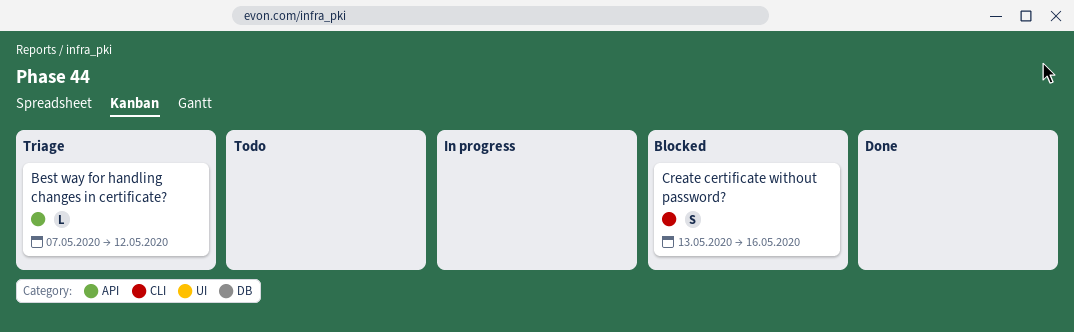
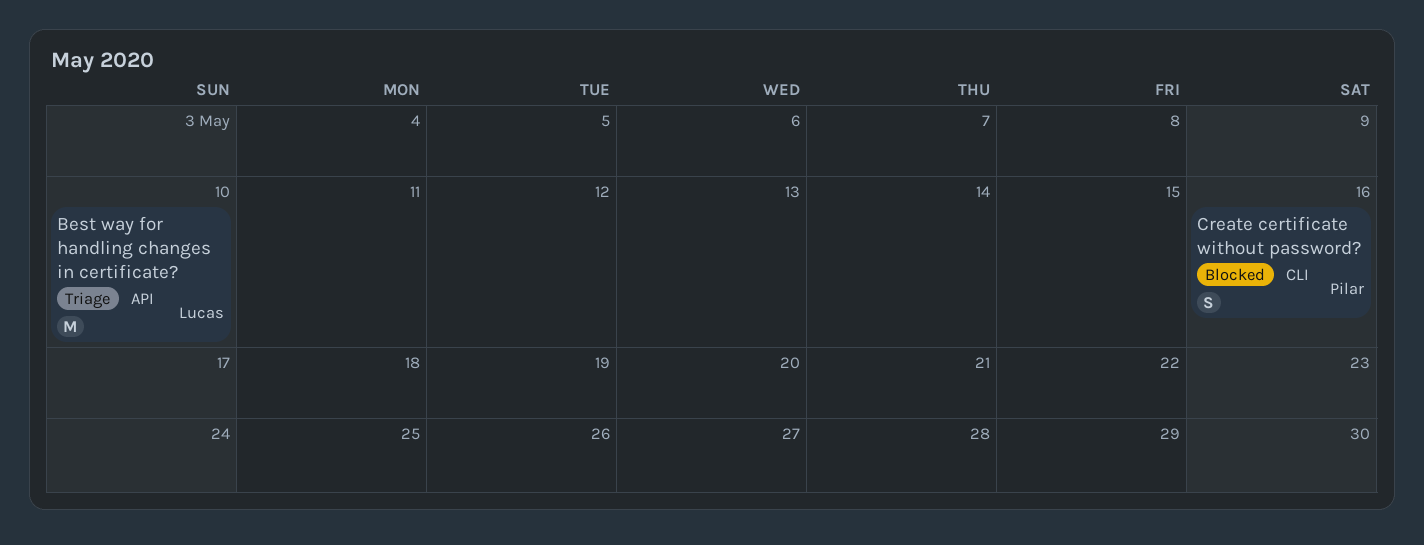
Best way for handling changes in certificate?, estimate: L -> M
Best way for handling changes in certificate?, due: May 12 -> May 10

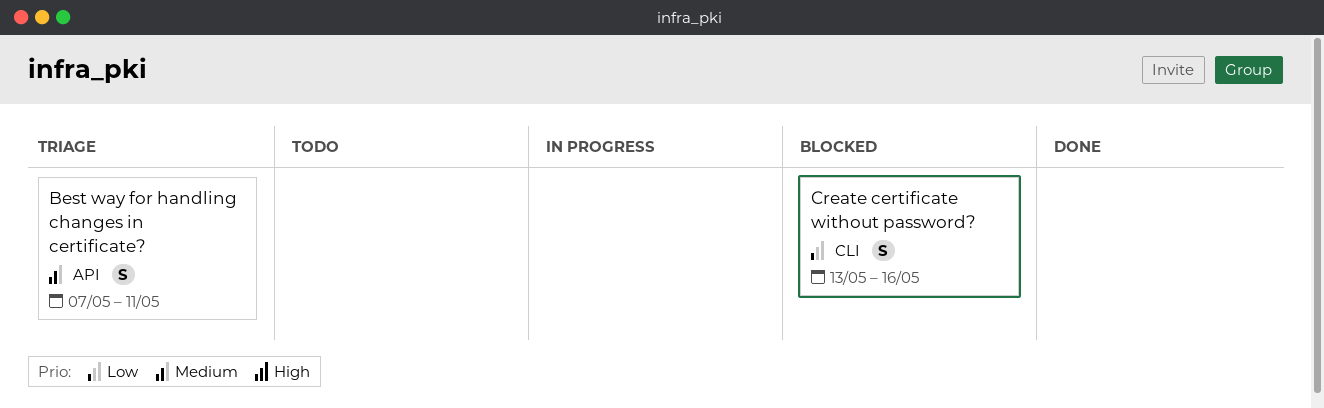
Best way for handling changes in certificate?, estimate: M -> S
Best way for handling changes in certificate?, due: May 10 -> May 11

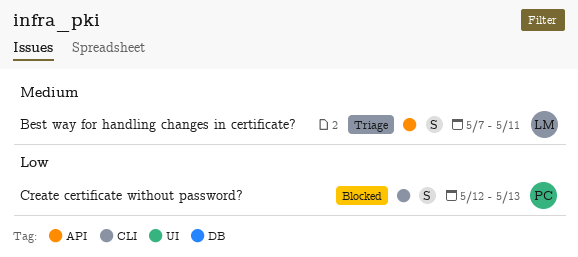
Create certificate without password?, start: May 13 -> May 12
Create certificate without password?, due: May 16 -> May 13

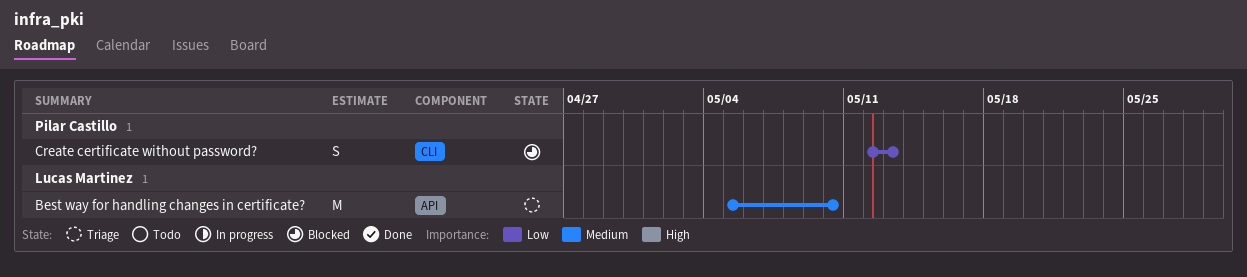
Best way for handling changes in certificate?, estimate: S -> M
Best way for handling changes in certificate?, start: May 7 -> May 5
Best way for handling changes in certificate?, due: May 11 -> May 10

